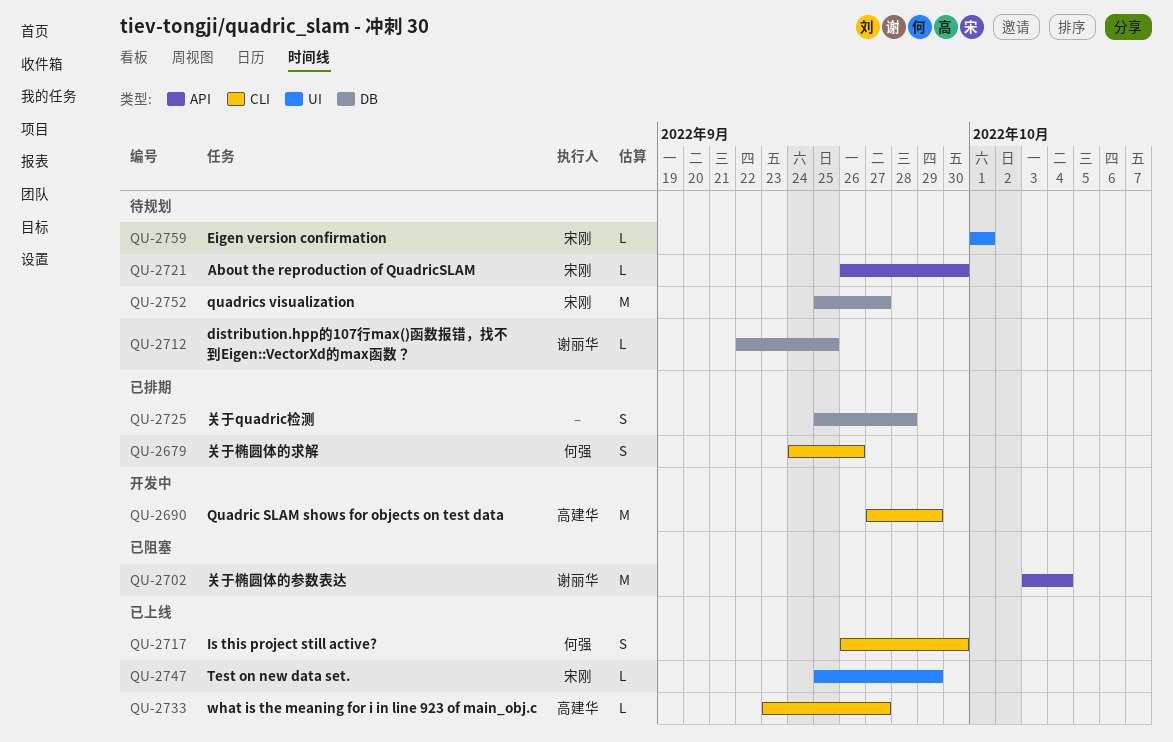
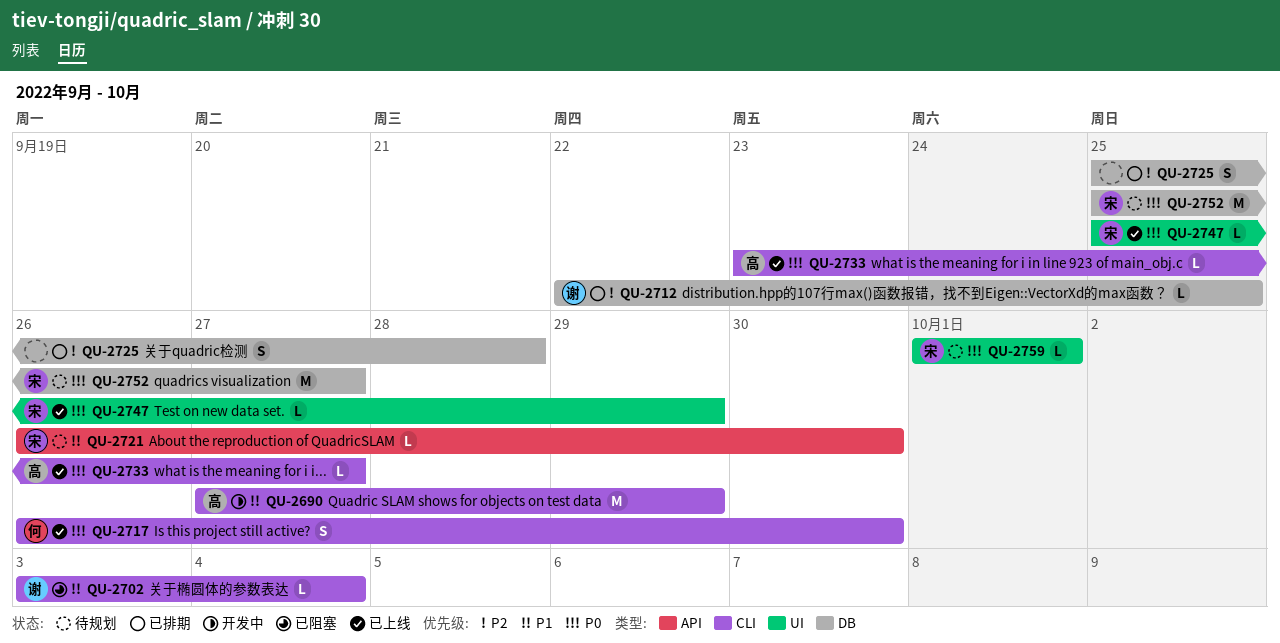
QU-2679: present -> none
QU-2702, label: API -> CLI
QU-2702, estimate: M -> L
QU-2712, status: 待规划 -> 已排期

